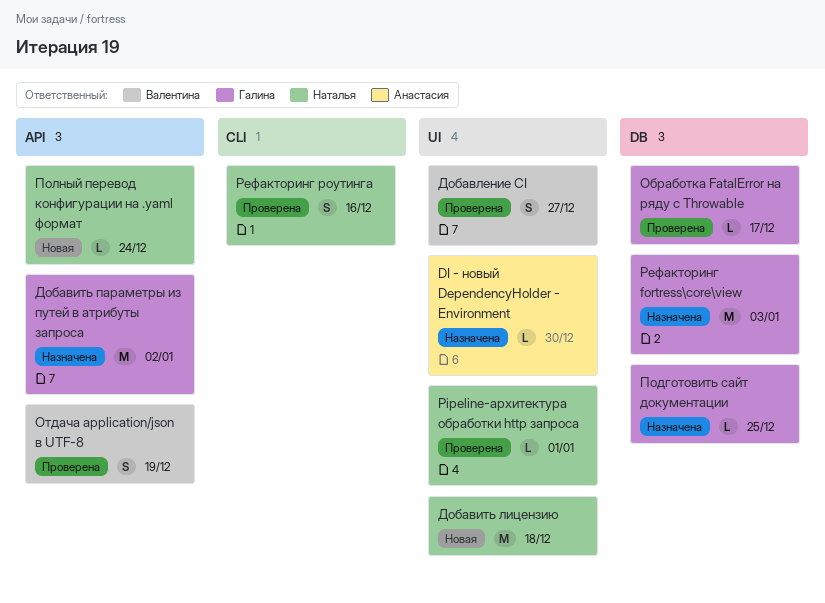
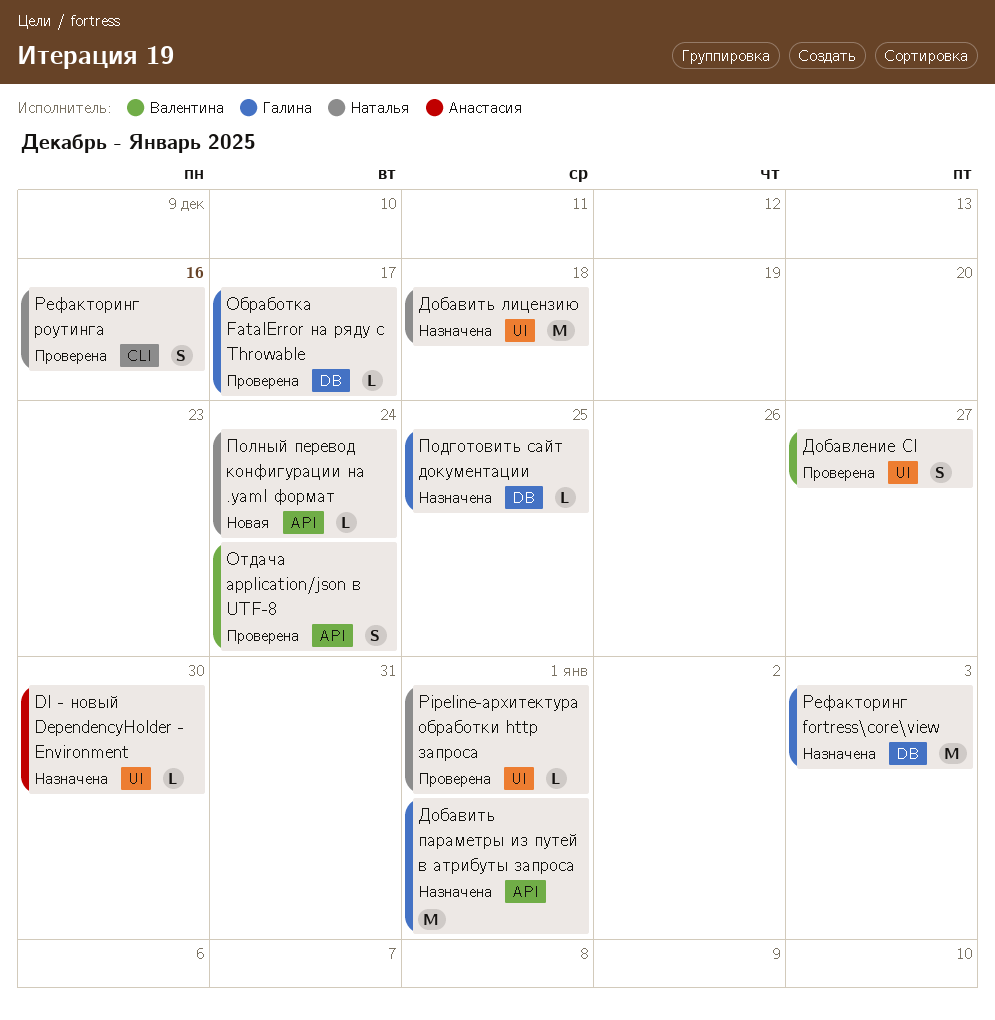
Добавить лицензию, status: Новая -> Назначена
Добавить параметры из путей в атрибуты запроса, due: Jan 2 -> Jan 1
Отдача application/json в UTF-8, due: Dec 19 -> Dec 24

